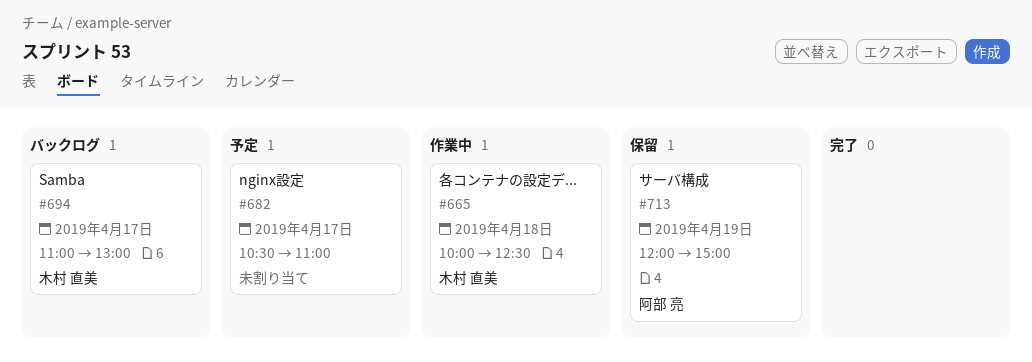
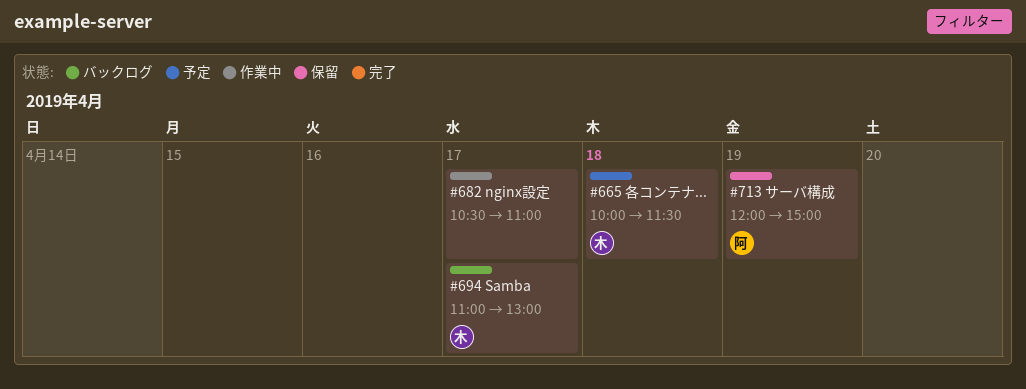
#665, status: 作業中 -> 予定
#665, ends: 12:30 -> 11:30
#682, status: 予定 -> 作業中

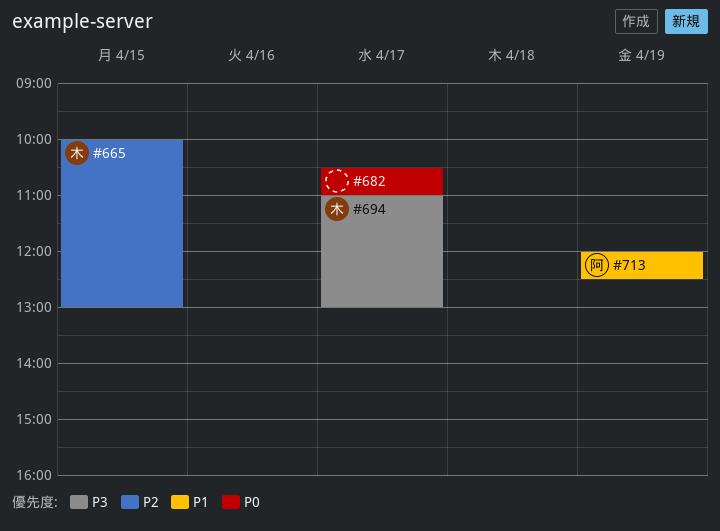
#665, day: Apr 18 -> Apr 15
#665, ends: 11:30 -> 13:00
#713, ends: 15:00 -> 12:30

